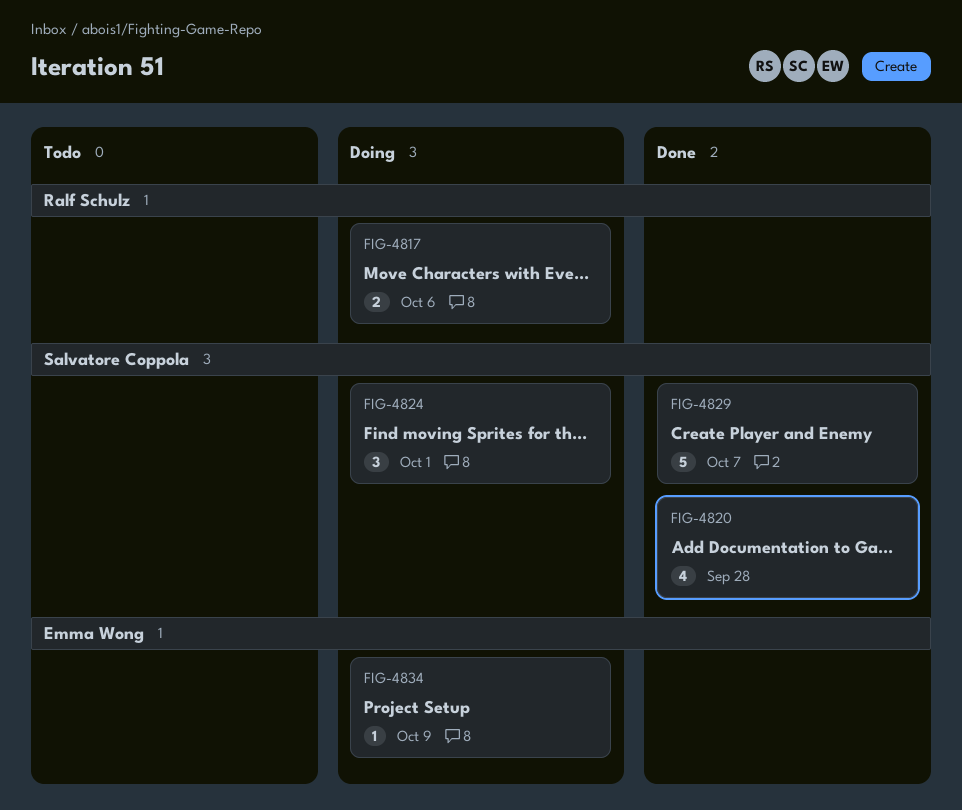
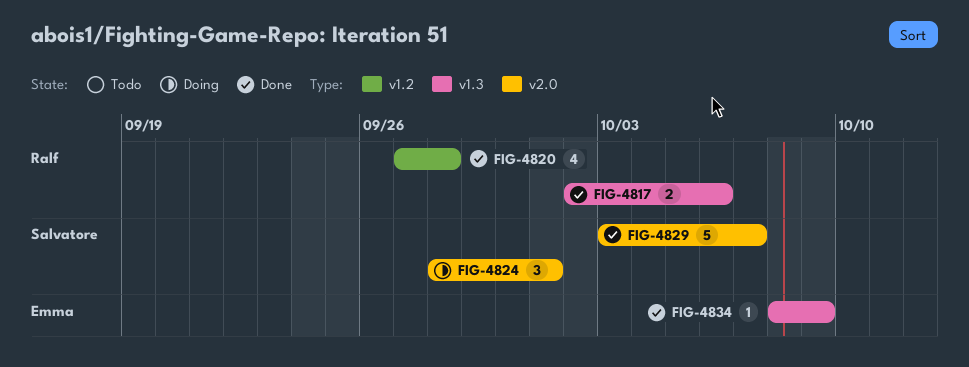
FIG-4817, status: Doing -> Done
FIG-4820, owner: Salvatore Coppola -> Ralf Schulz
FIG-4834, status: Doing -> Done

